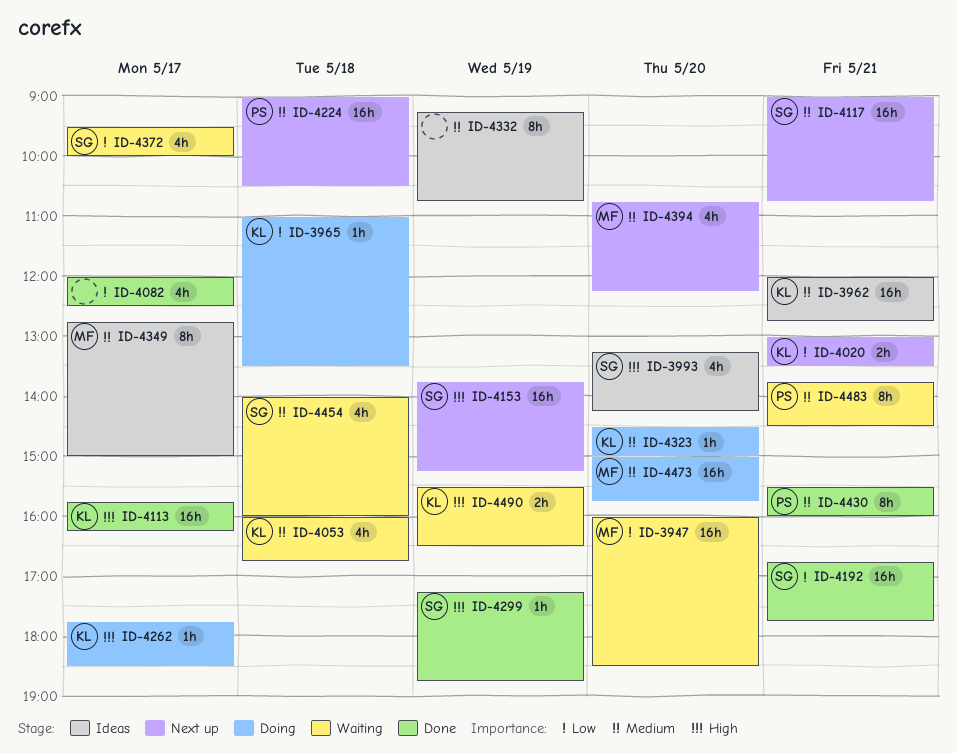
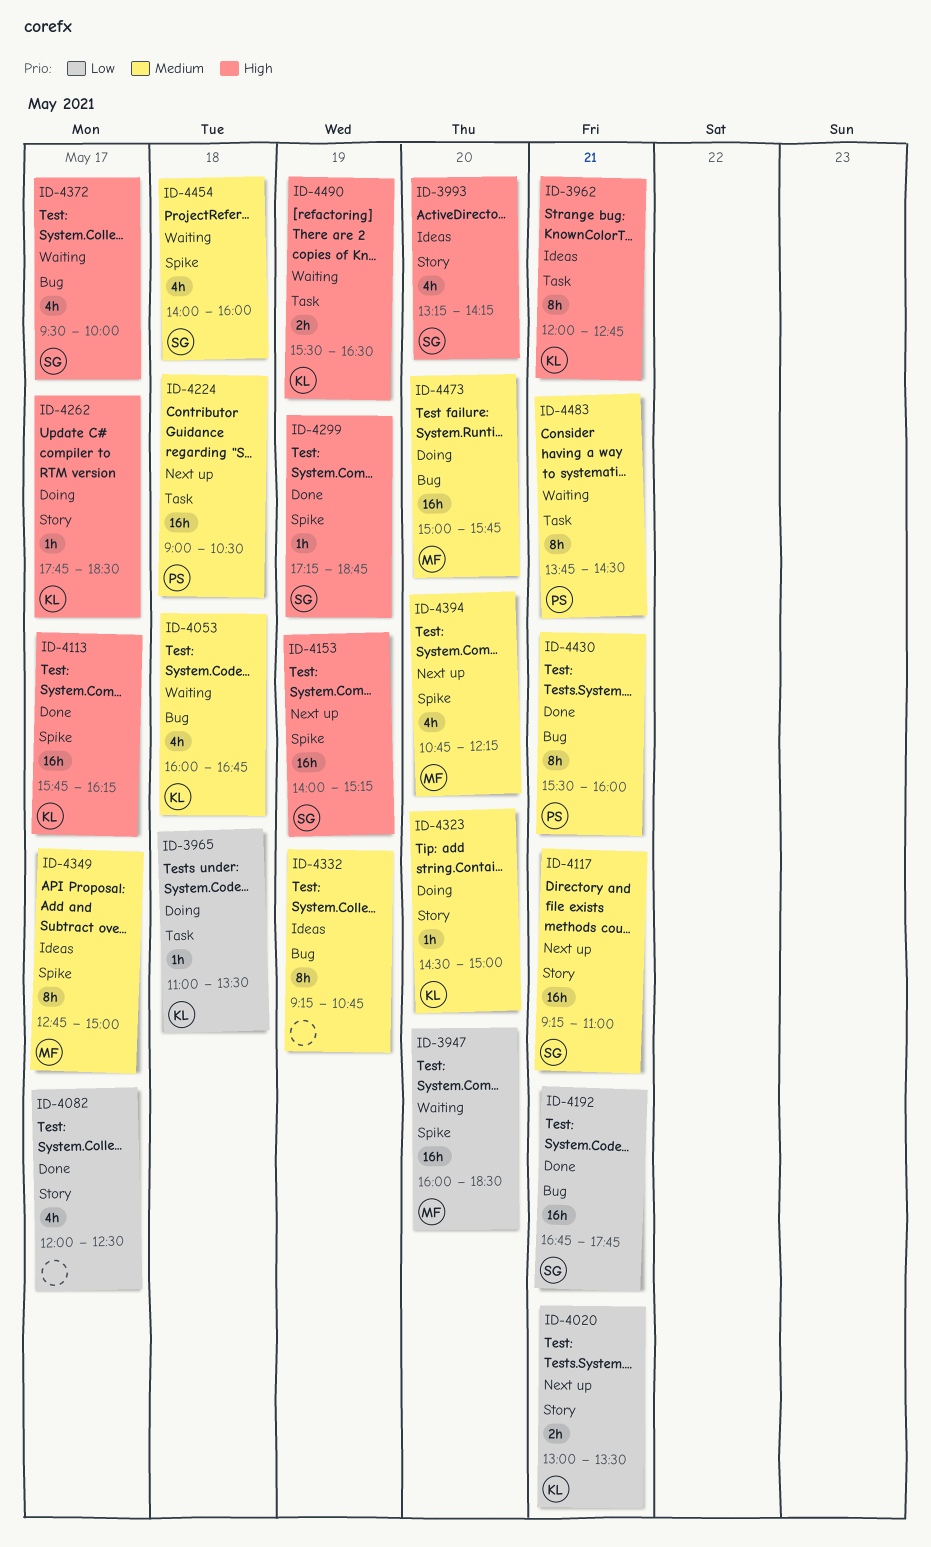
ID-3962, priority: Medium -> High
ID-3962, estimate: 16h -> 8h
ID-4117, begins: 09:00 -> 09:15
ID-4117, ends: 10:45 -> 11:00
ID-4153, begins: 13:45 -> 14:00
ID-4372, priority: Low -> High

